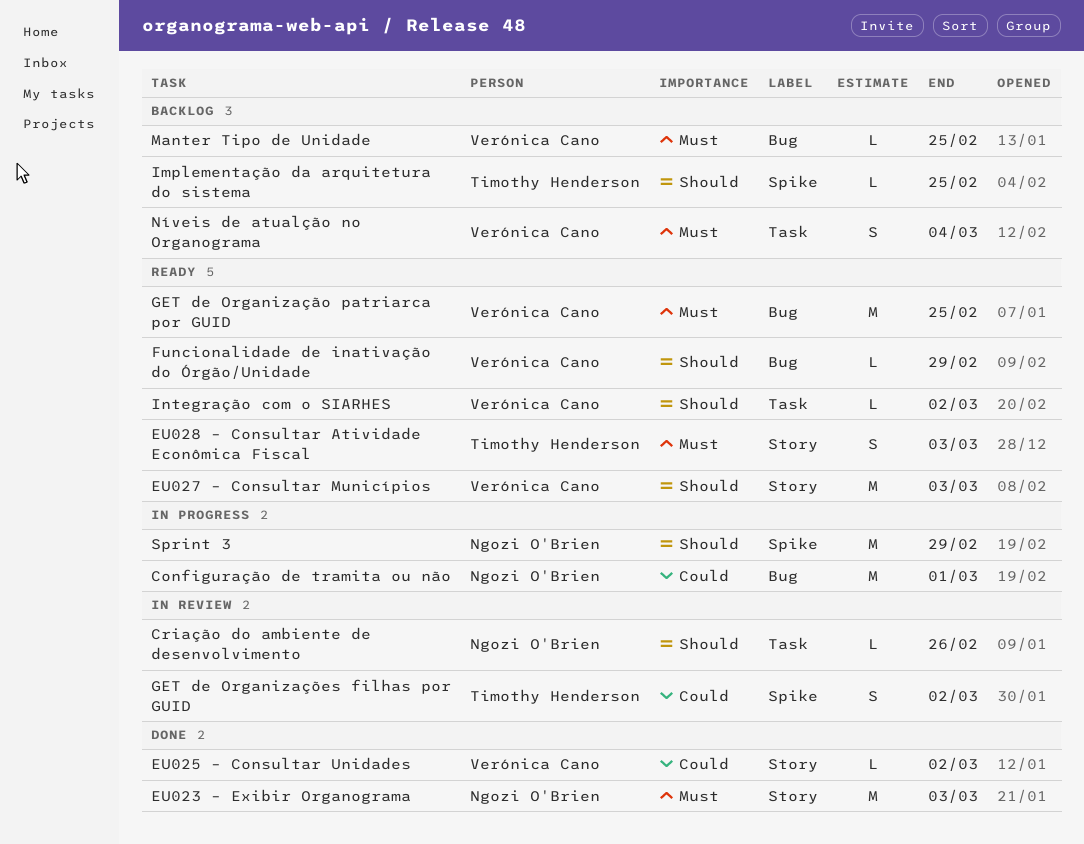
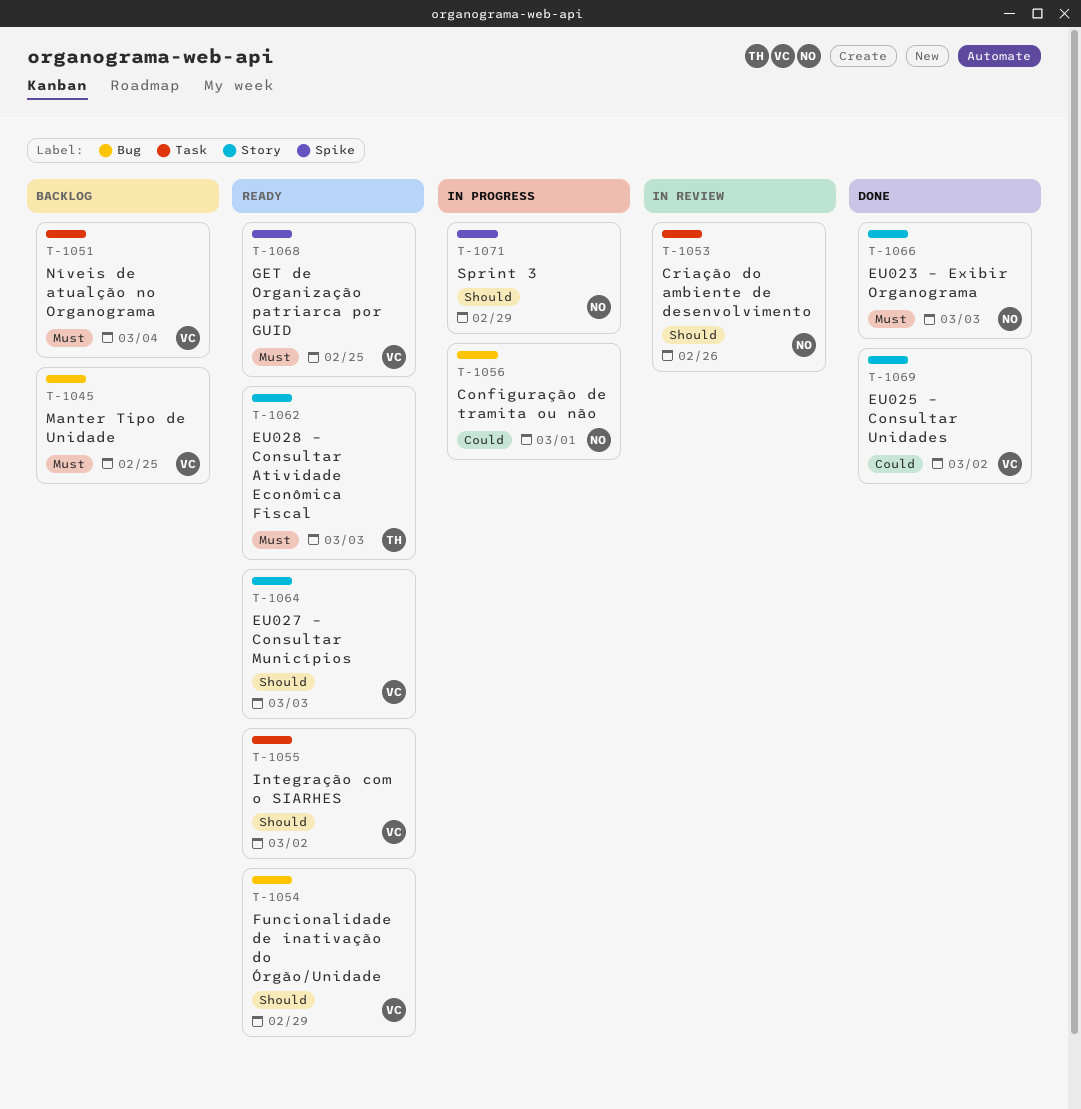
GET de Organização patriarca por GUID, label: Bug -> Spike
GET de Organizações filhas por GUID: present -> none
Implementação da arquitetura do sistema: present -> none

